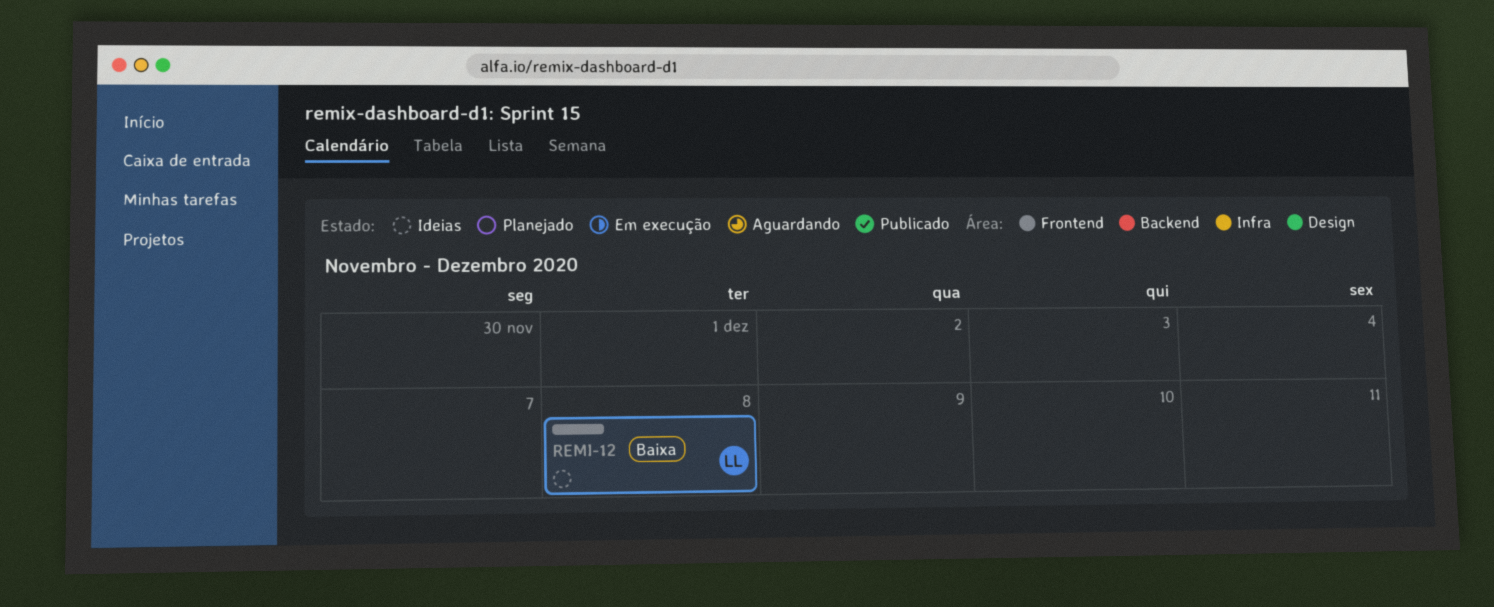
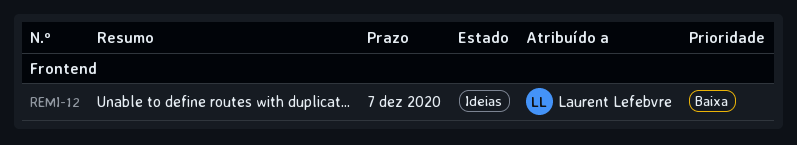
REMI-12, due: Dec 8 -> Dec 7

